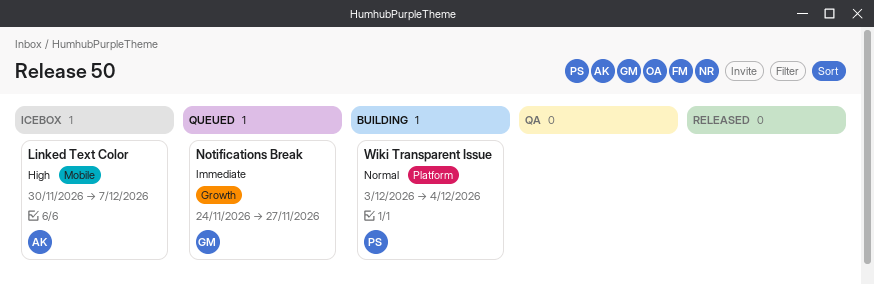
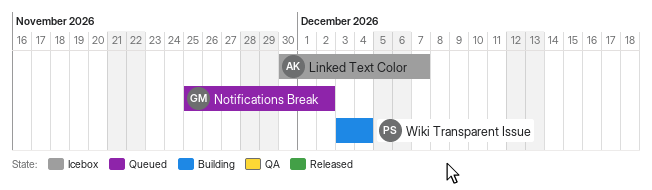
Notifications Break, start: Nov 24 -> Nov 25
Notifications Break, due: Nov 27 -> Dec 2

